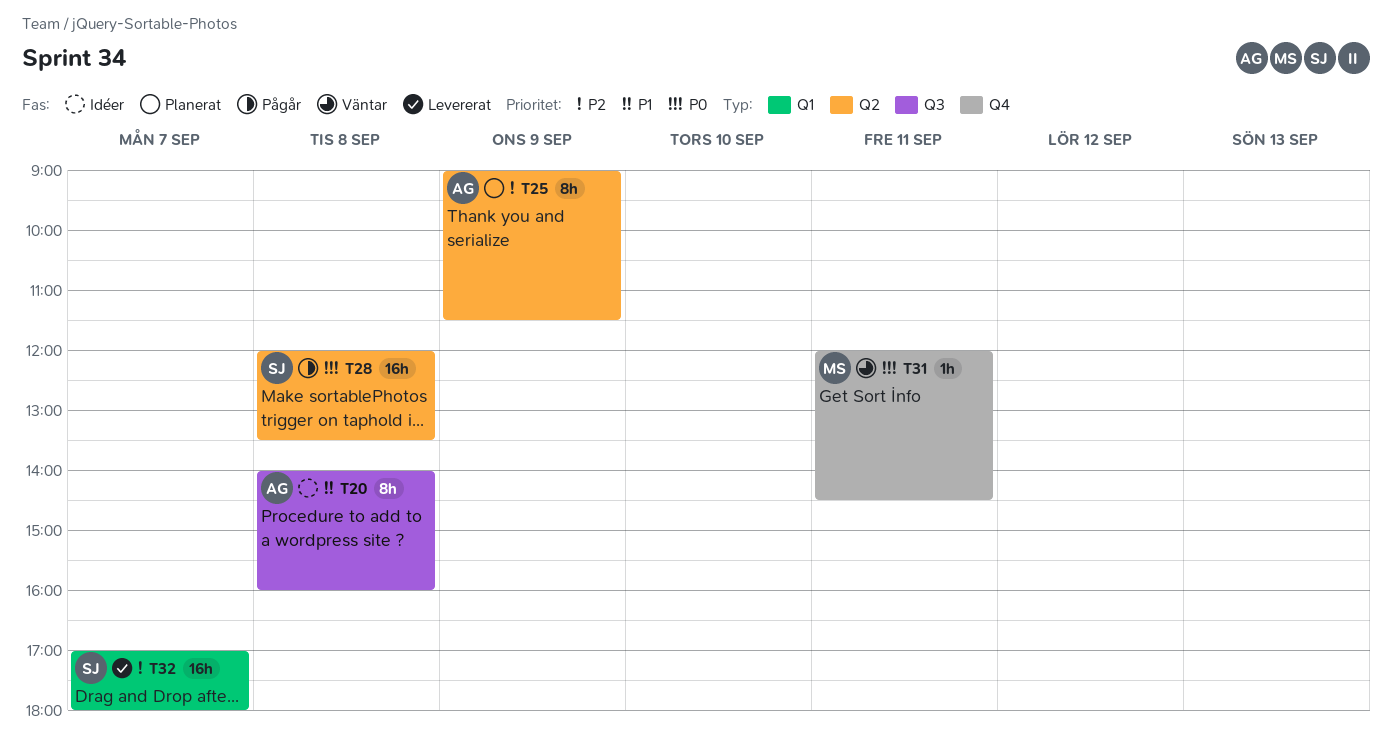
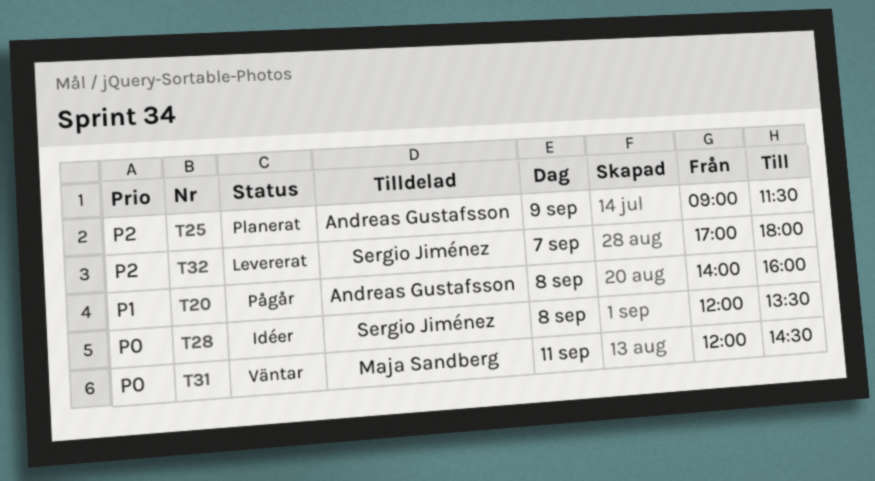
T20, status: Idéer -> Pågår
T28, status: Pågår -> Idéer

